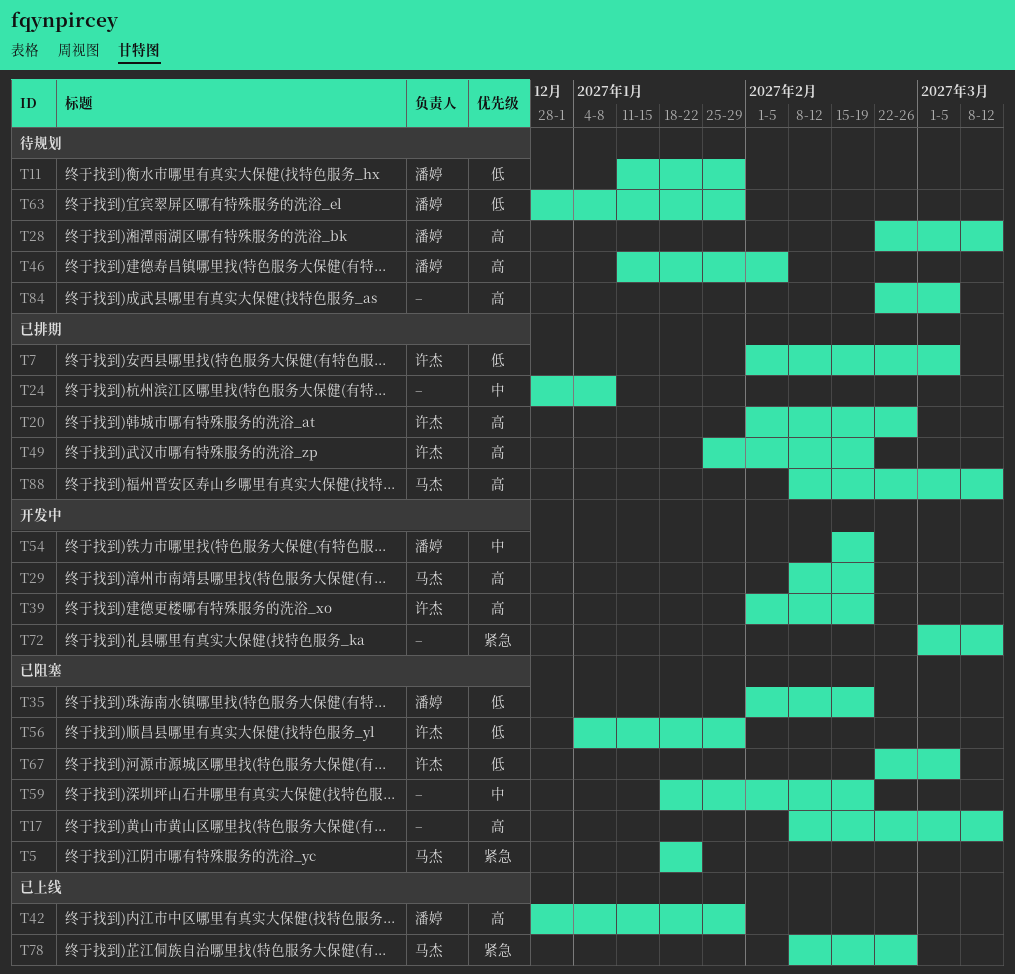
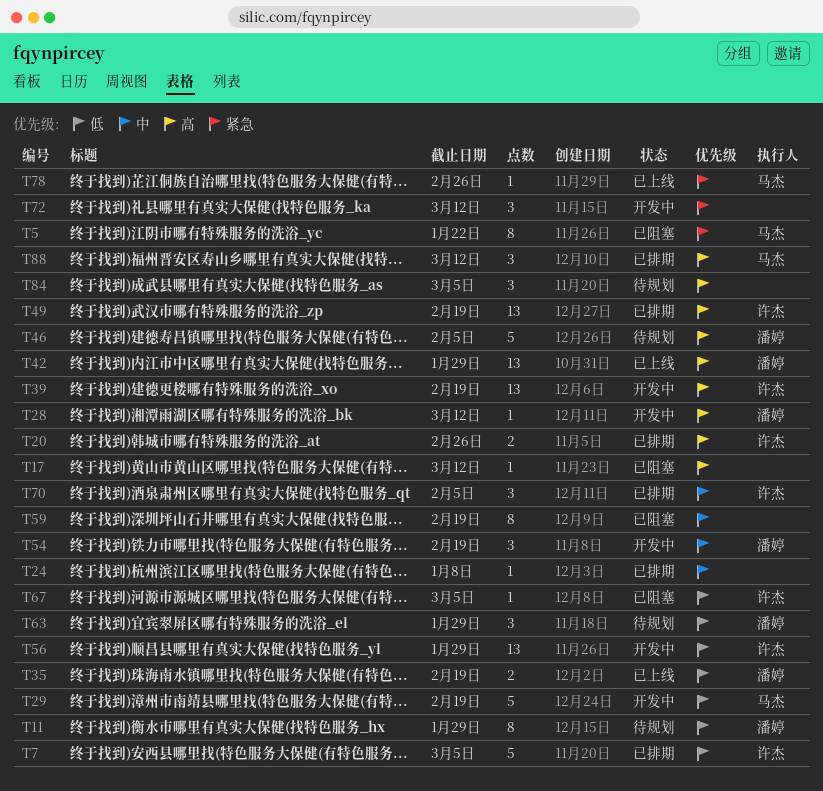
T28, status: 待规划 -> 开发中
T29, priority: 高 -> 低
T35, status: 已阻塞 -> 已上线
T56, status: 已阻塞 -> 开发中
T70: none -> present

